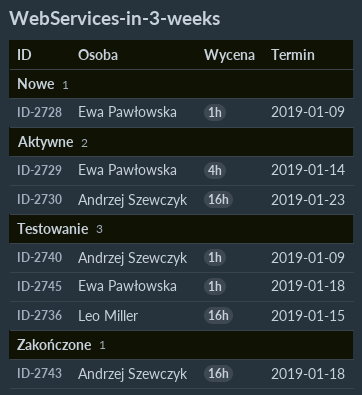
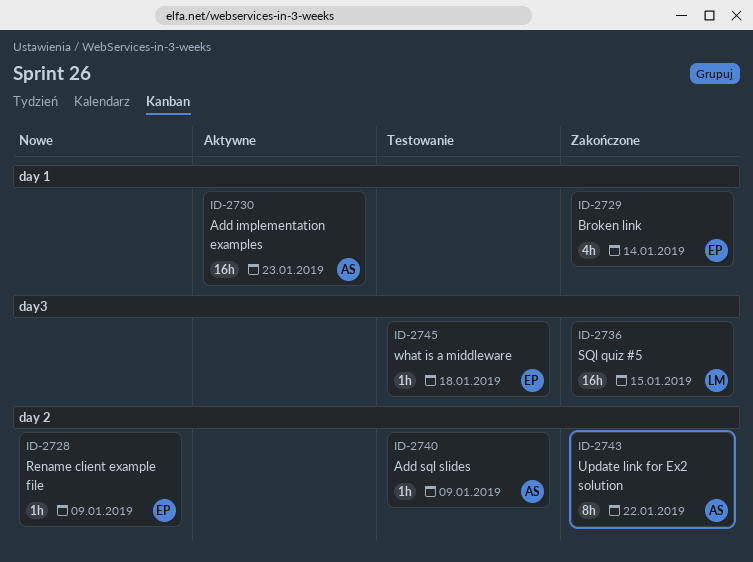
ID-2729, status: Aktywne -> Zakończone
ID-2736, status: Testowanie -> Zakończone
ID-2743, estimate: 16h -> 8h
ID-2743, due: Jan 18 -> Jan 22

